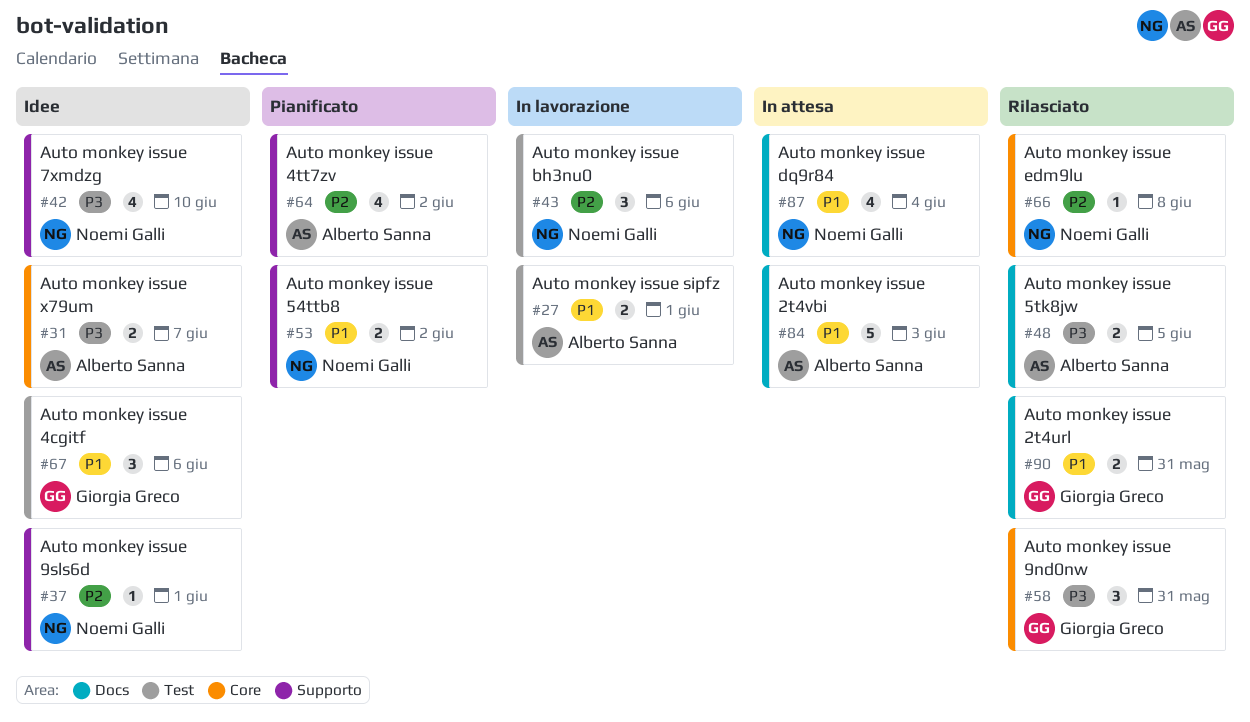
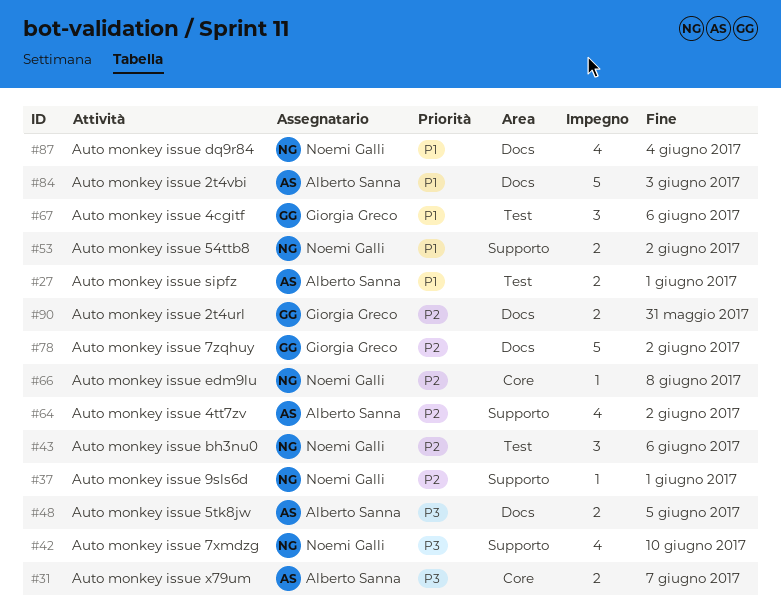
#58: present -> none
#78: none -> present
#90, priority: P1 -> P2

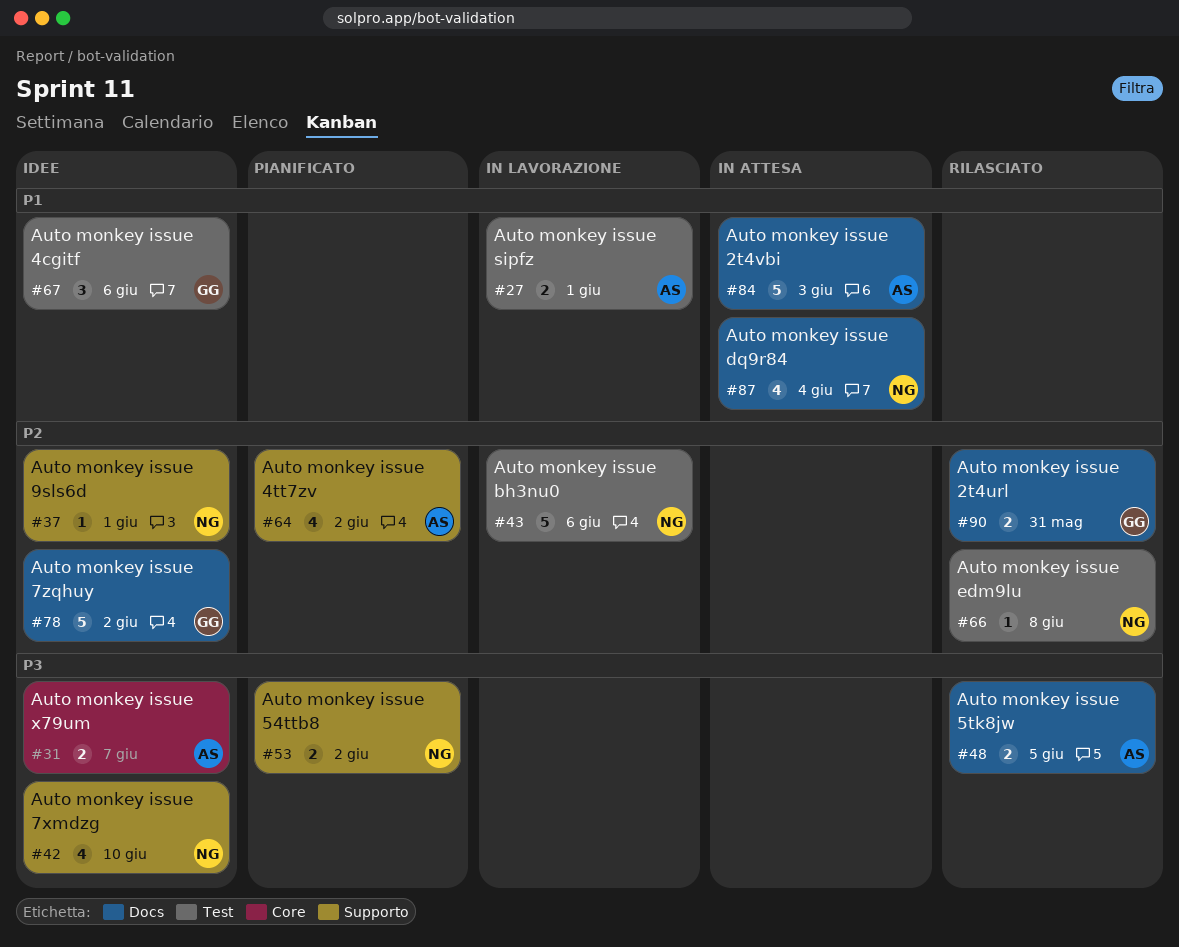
#43, estimate: 3 -> 5
#53, priority: P1 -> P3
#66, label: Core -> Test

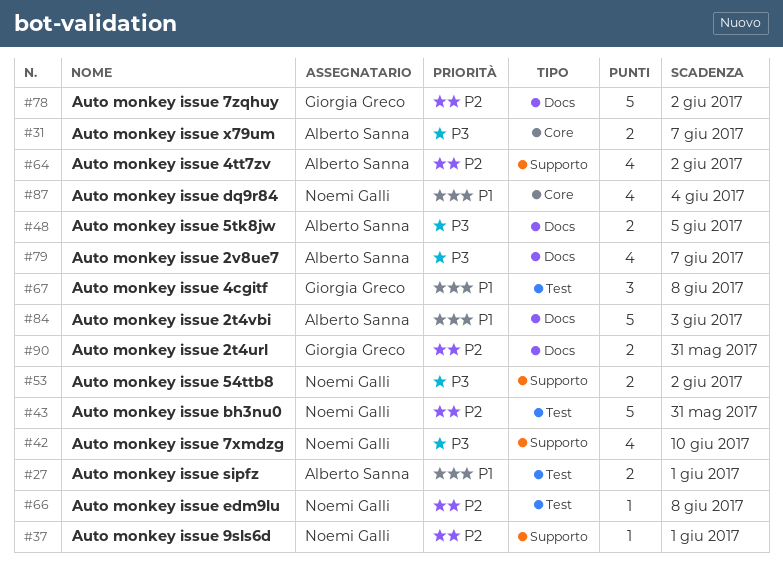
#43, due: Jun 6 -> May 31
#67, due: Jun 6 -> Jun 8
#79: none -> present
#87, label: Docs -> Core

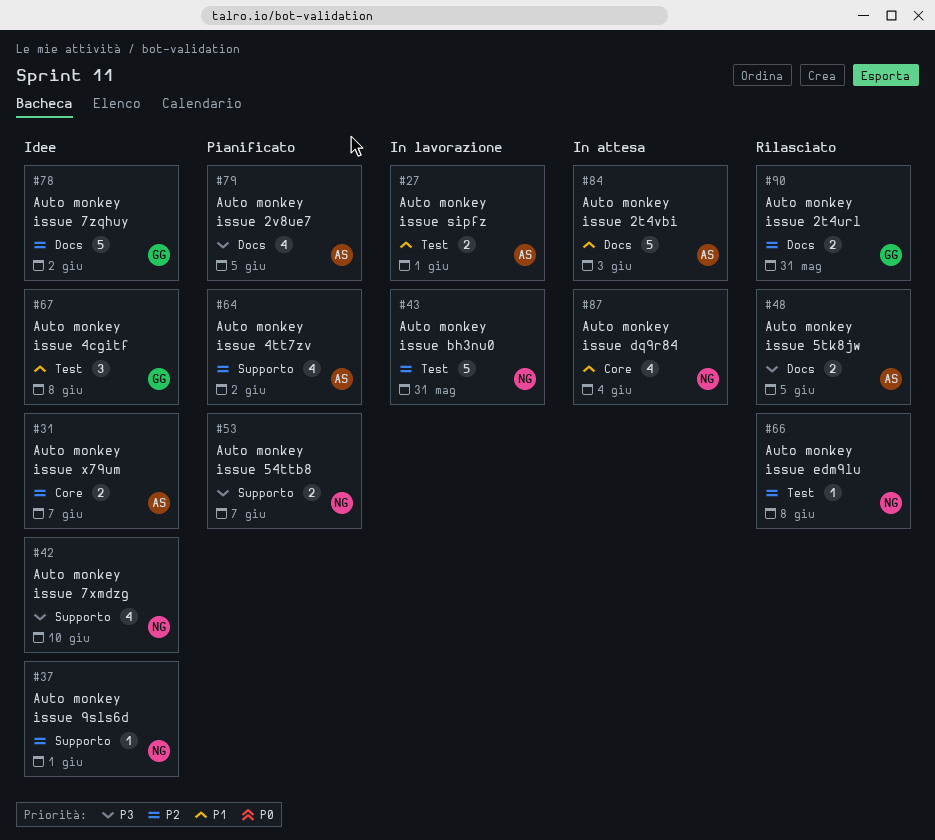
#31, priority: P3 -> P2
#53, due: Jun 2 -> Jun 7
#79, due: Jun 7 -> Jun 5

